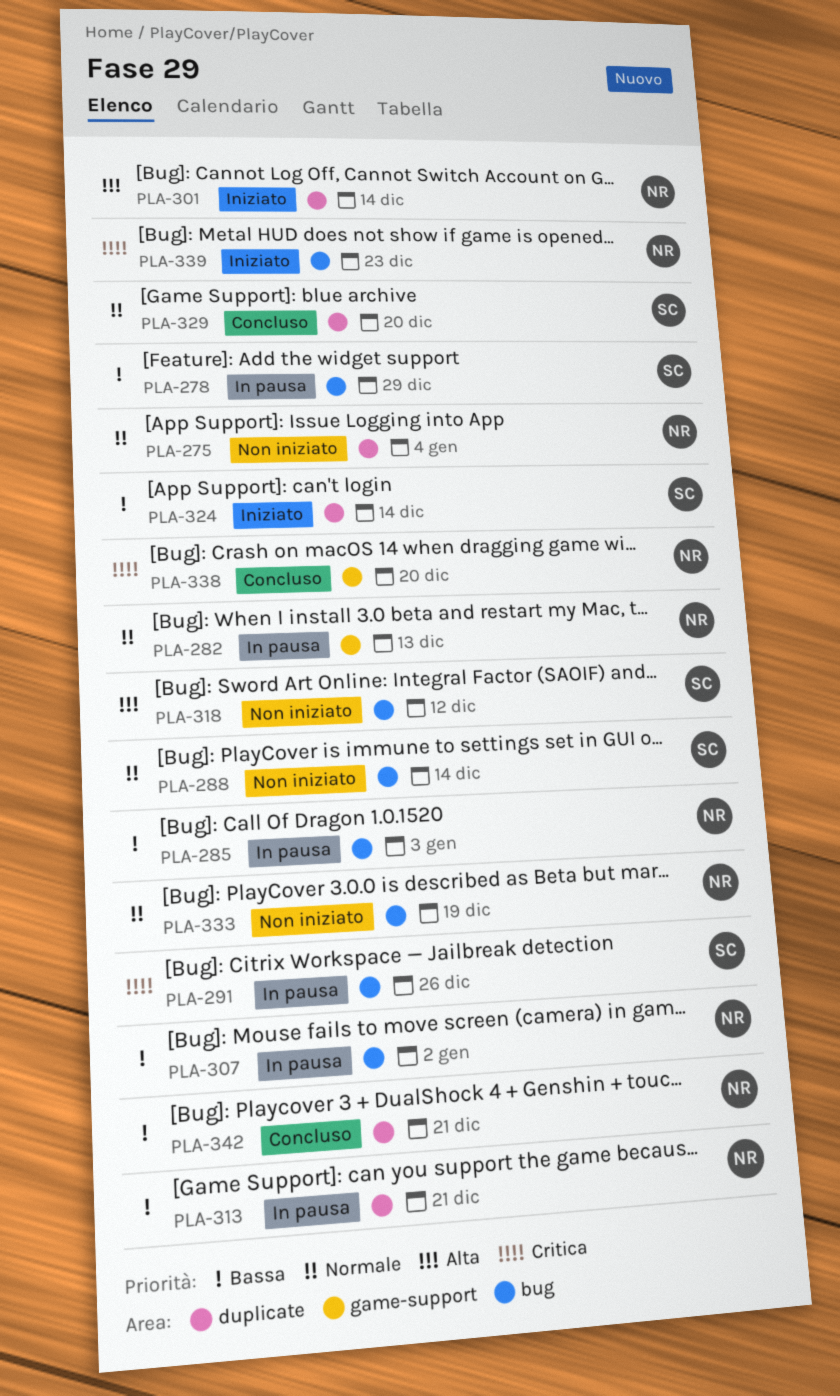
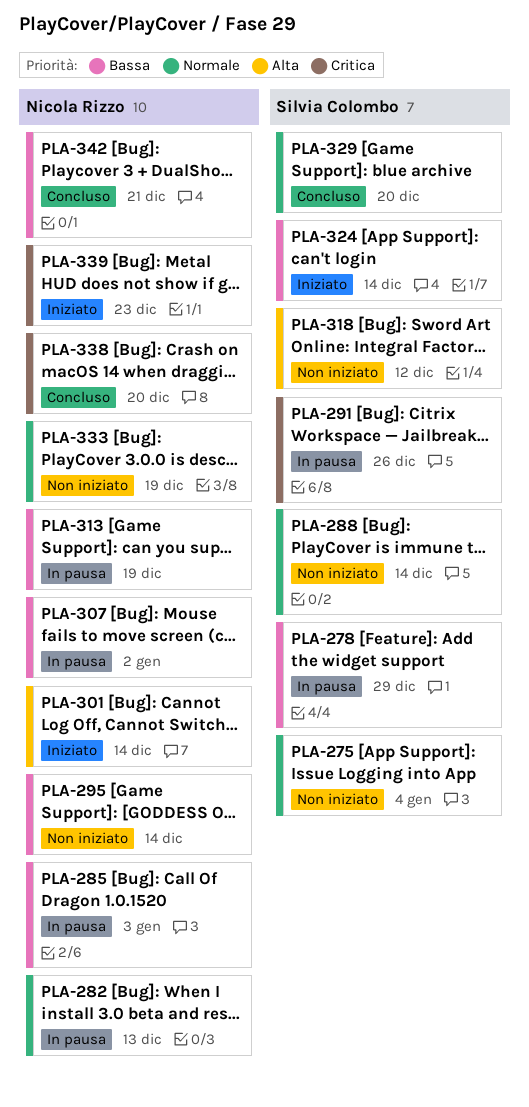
PLA-275, owner: Nicola Rizzo -> Silvia Colombo
PLA-295: none -> present
PLA-313, due: Dec 21 -> Dec 19

